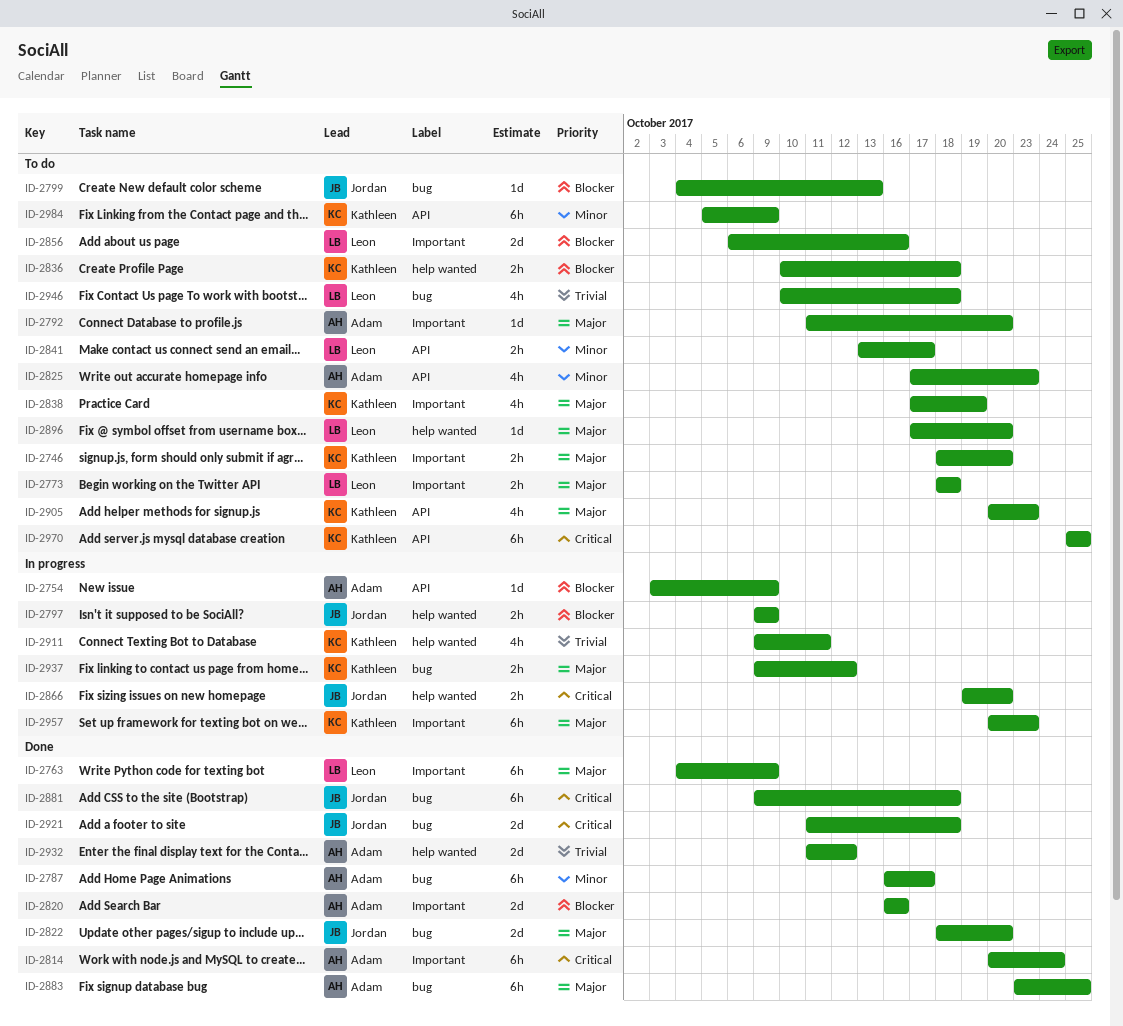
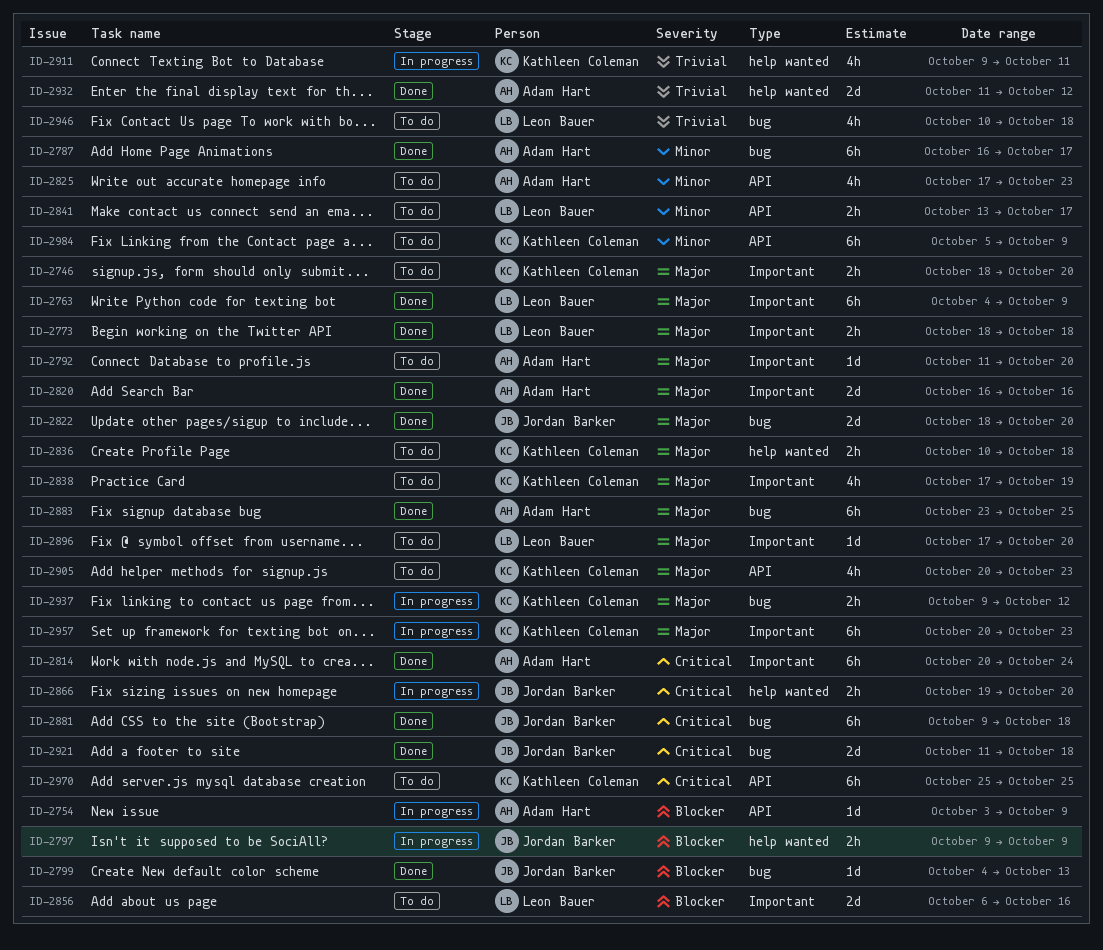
ID-2773, status: To do -> Done
ID-2799, status: To do -> Done
ID-2820, priority: Blocker -> Major
ID-2836, priority: Blocker -> Major
ID-2896, label: help wanted -> Important

